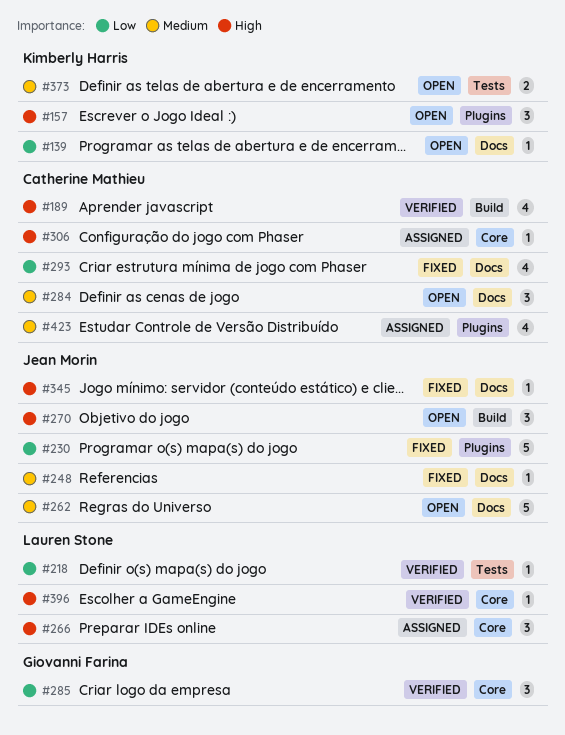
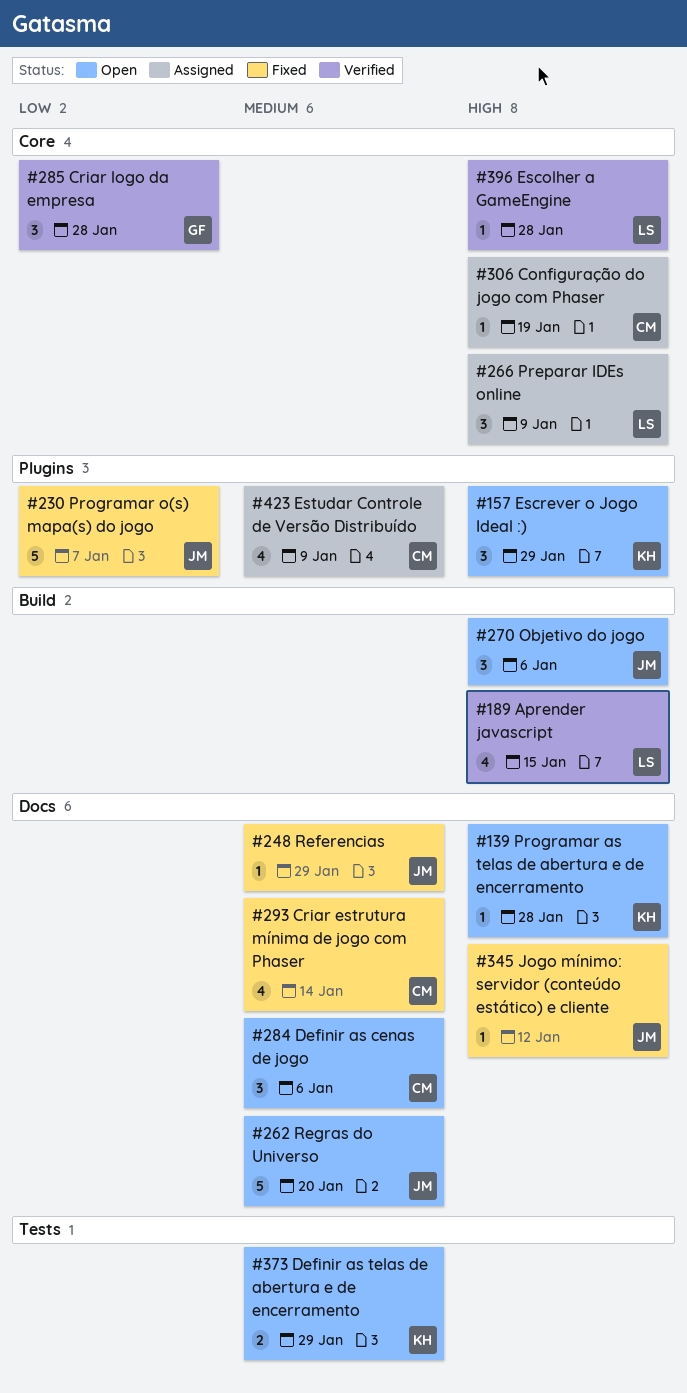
#139, priority: Low -> High
#189, owner: Catherine Mathieu -> Lauren Stone
#218: present -> none
#293, priority: Low -> Medium

